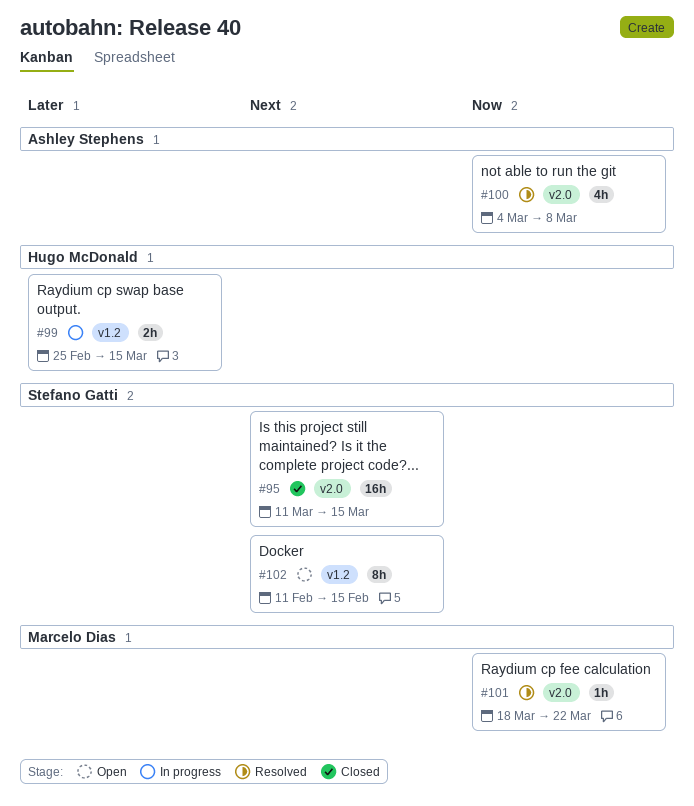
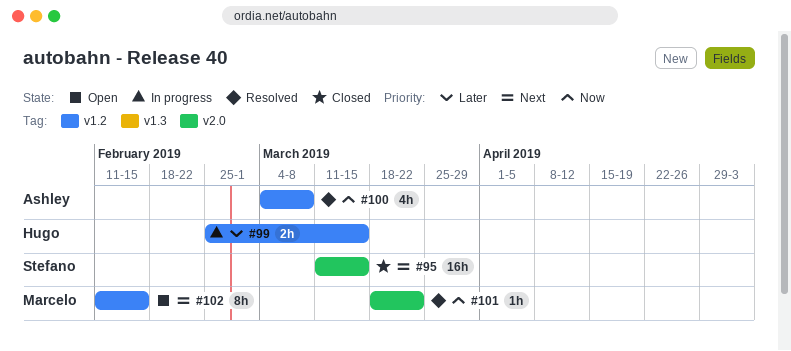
#100, label: v2.0 -> v1.2
#102, owner: Stefano Gatti -> Marcelo Dias

